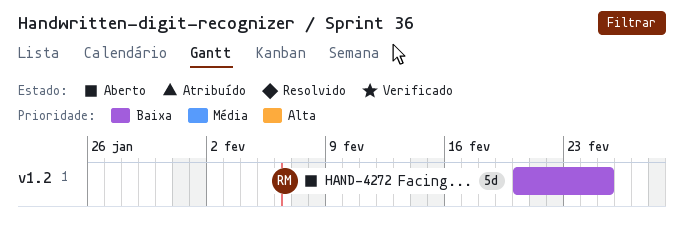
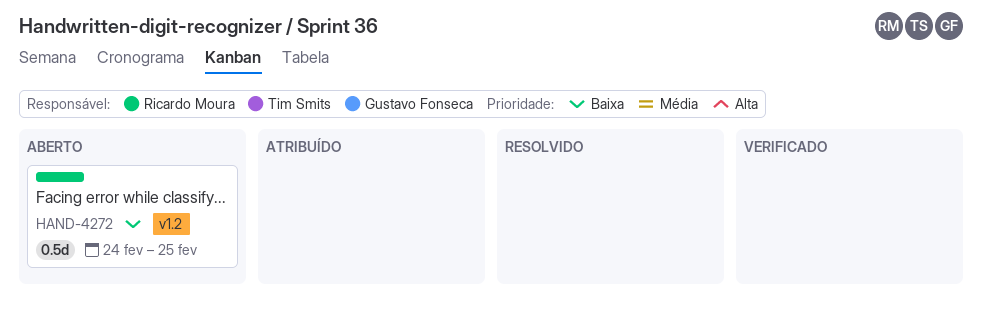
HAND-4272, estimate: 5d -> 0.5d
HAND-4272, start: Feb 20 -> Feb 24

